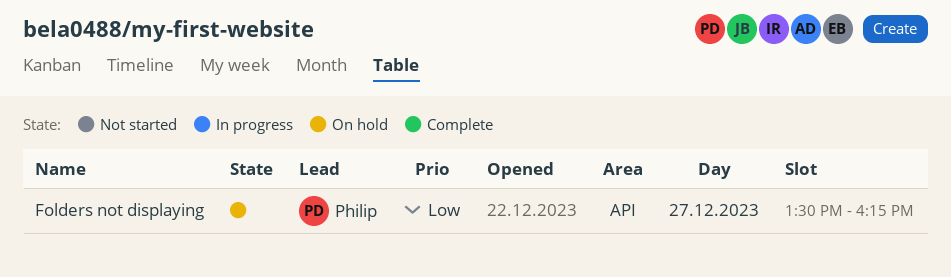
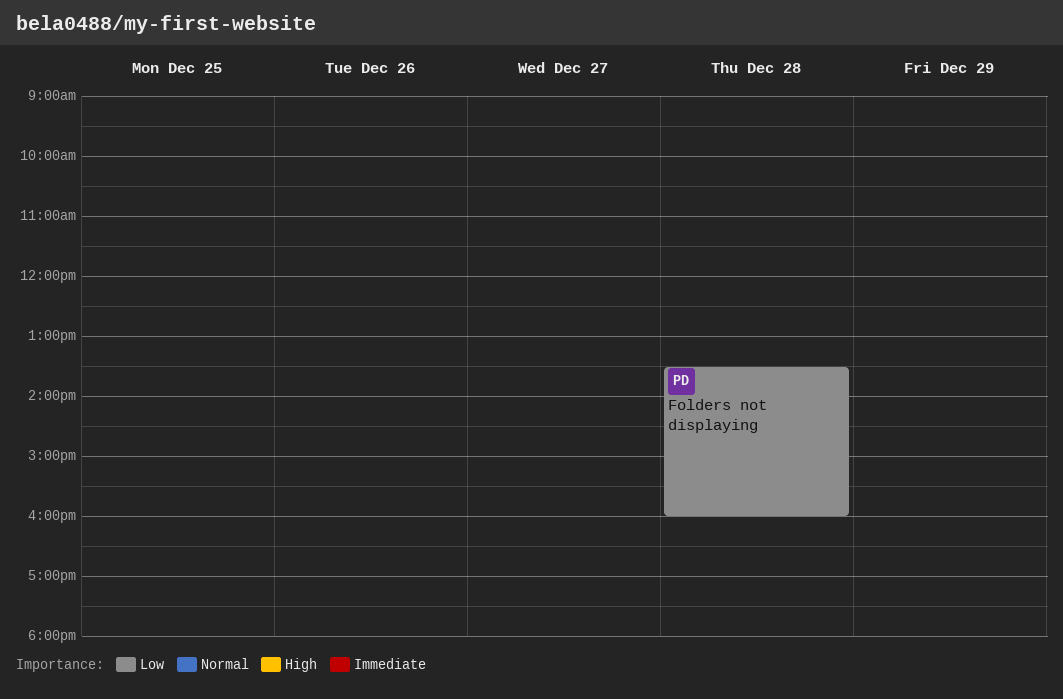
Folders not displaying, day: Dec 27 -> Dec 28
Folders not displaying, ends: 16:15 -> 16:00

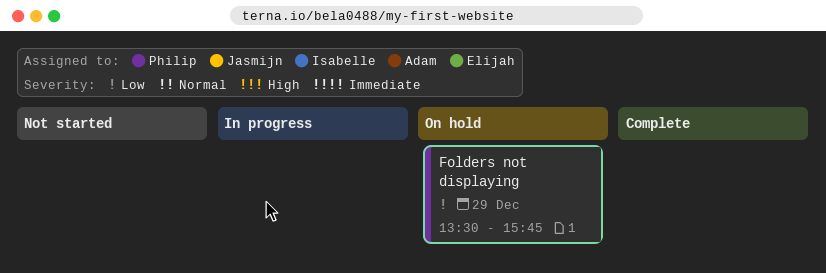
Folders not displaying, day: Dec 28 -> Dec 29
Folders not displaying, ends: 16:00 -> 15:45

